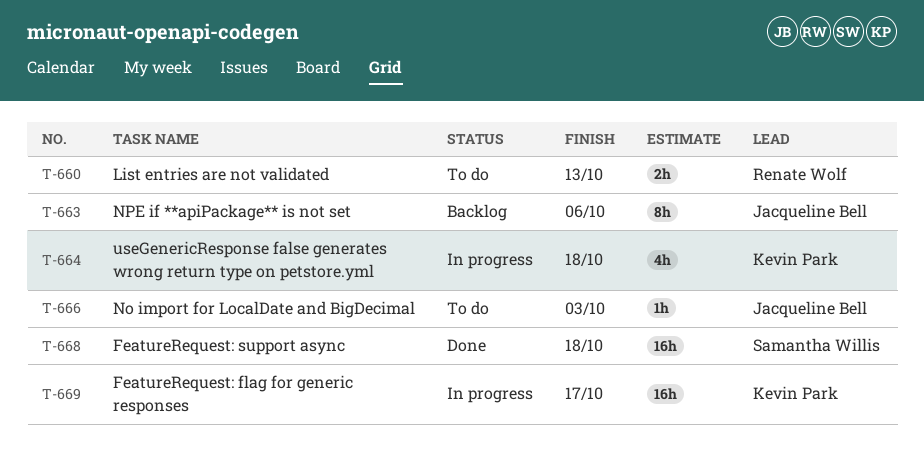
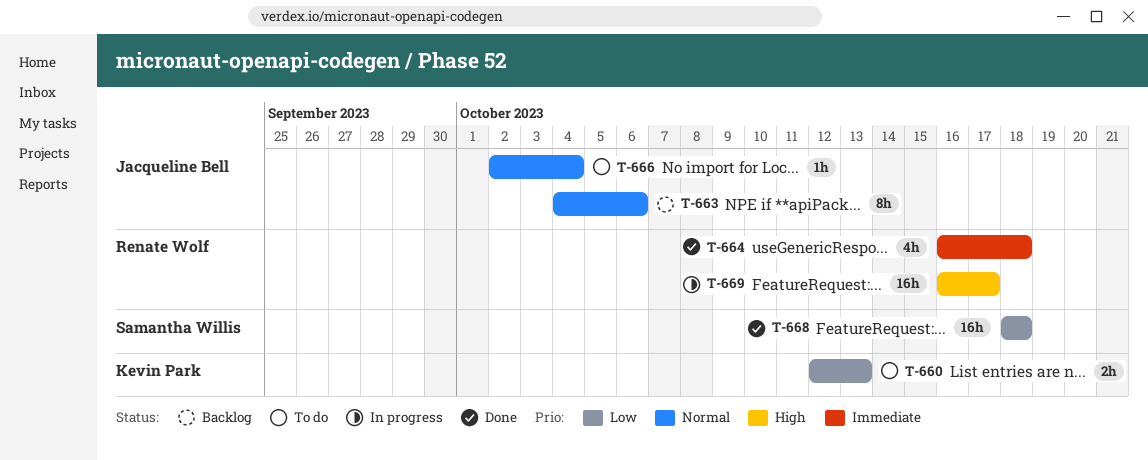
T-660, owner: Renate Wolf -> Kevin Park
T-664, status: In progress -> Done
T-664, owner: Kevin Park -> Renate Wolf
T-666, due: Oct 3 -> Oct 4
T-669, owner: Kevin Park -> Renate Wolf

